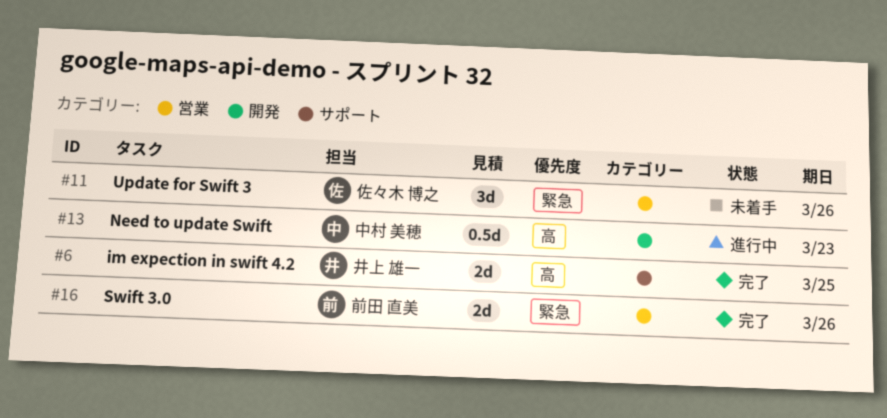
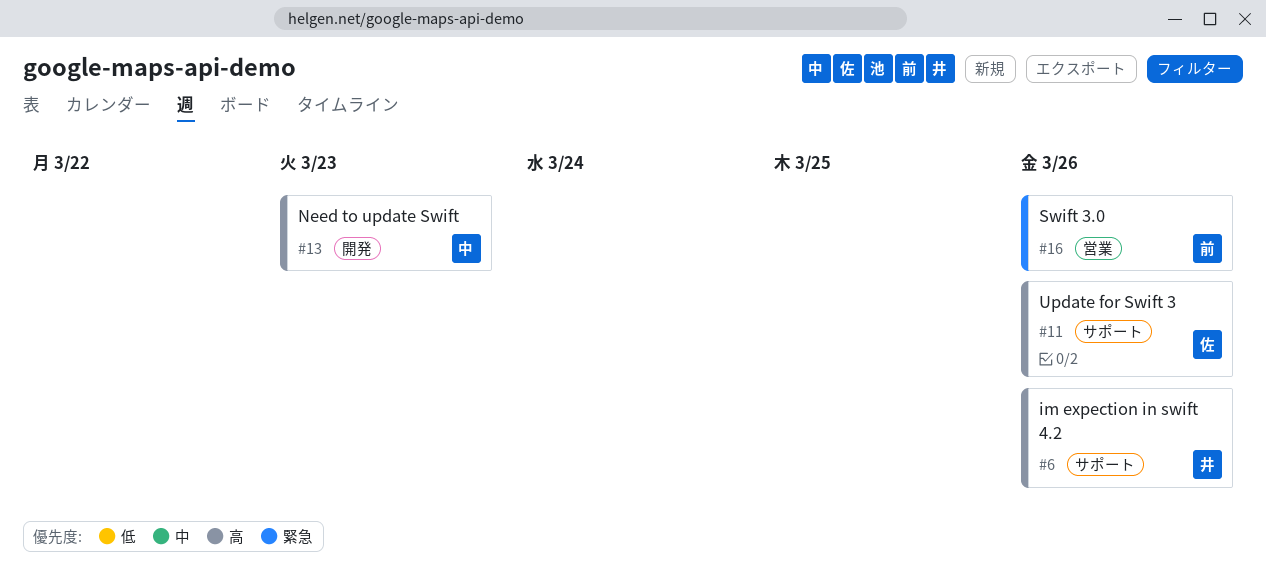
#6, due: Mar 25 -> Mar 26
#11, priority: 緊急 -> 高
#11, label: 営業 -> サポート

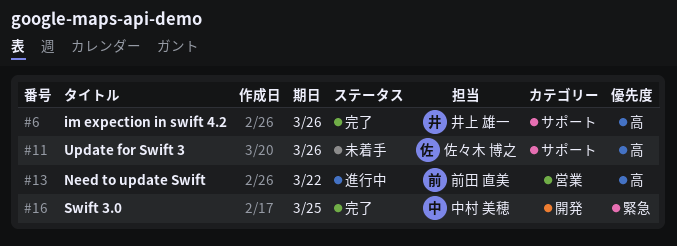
#13, owner: 中村 美穂 -> 前田 直美
#13, label: 開発 -> 営業
#13, due: Mar 23 -> Mar 22
#16, owner: 前田 直美 -> 中村 美穂
#16, label: 営業 -> 開発
#16, due: Mar 26 -> Mar 25

